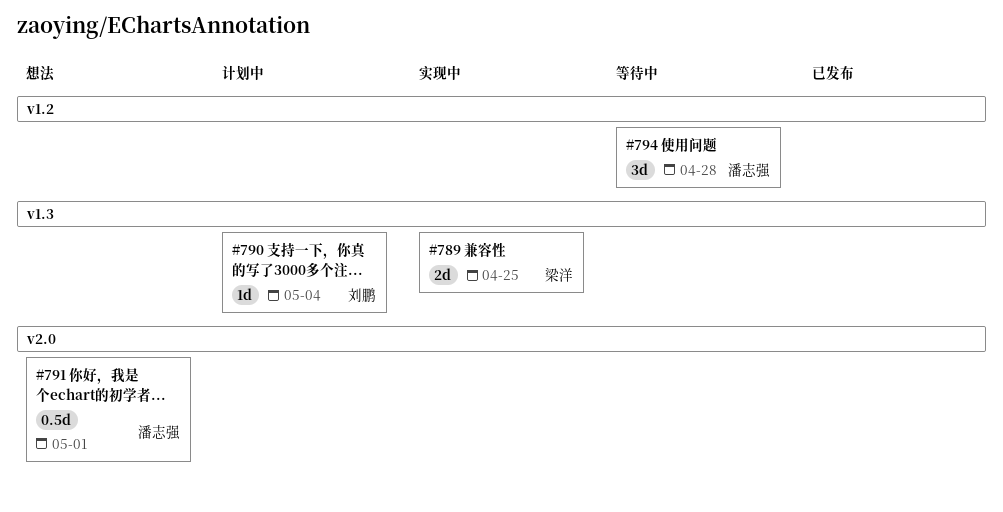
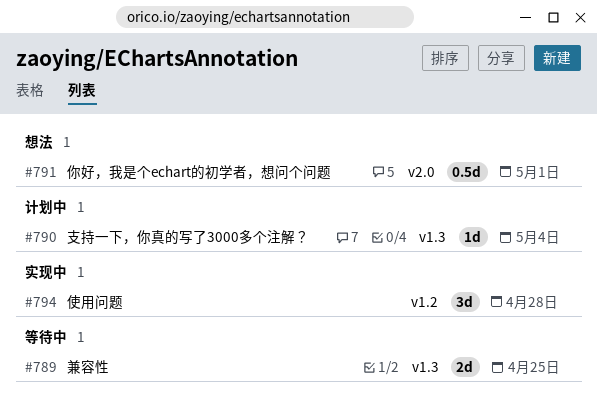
#789, status: 实现中 -> 等待中
#794, status: 等待中 -> 实现中

